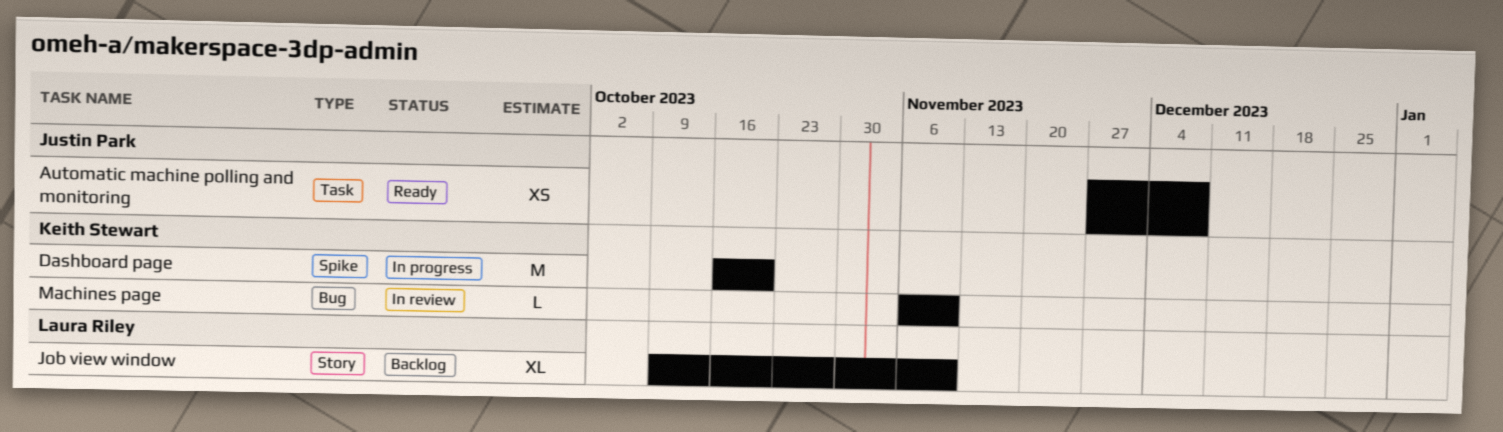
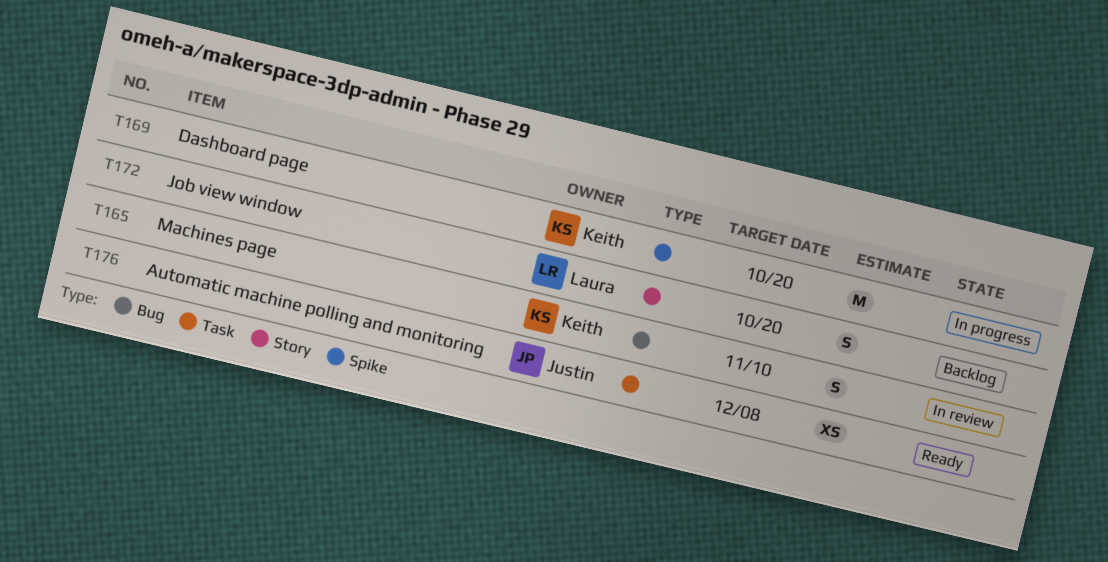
Job view window, estimate: XL -> S
Job view window, due: Nov 10 -> Oct 20
Machines page, estimate: L -> S

